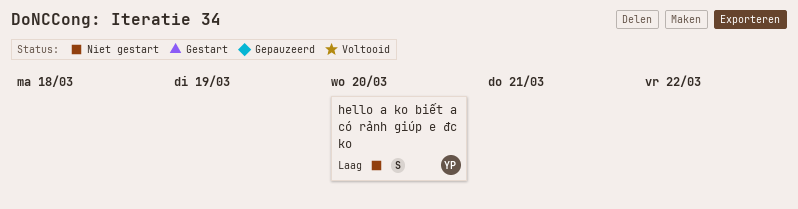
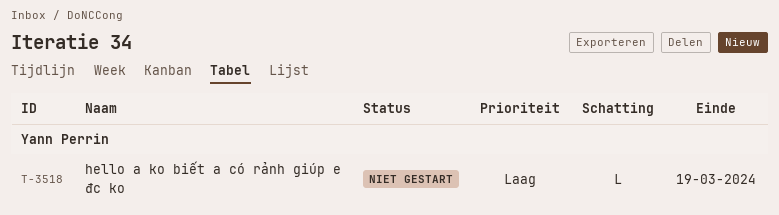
hello a ko biết a có rảnh giúp e đc ko, estimate: S -> L
hello a ko biết a có rảnh giúp e đc ko, due: Mar 20 -> Mar 19

